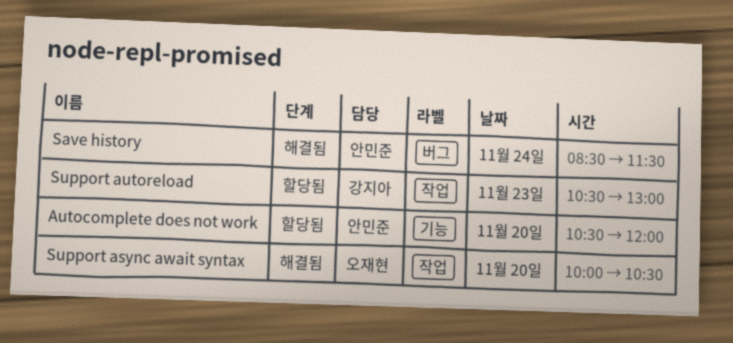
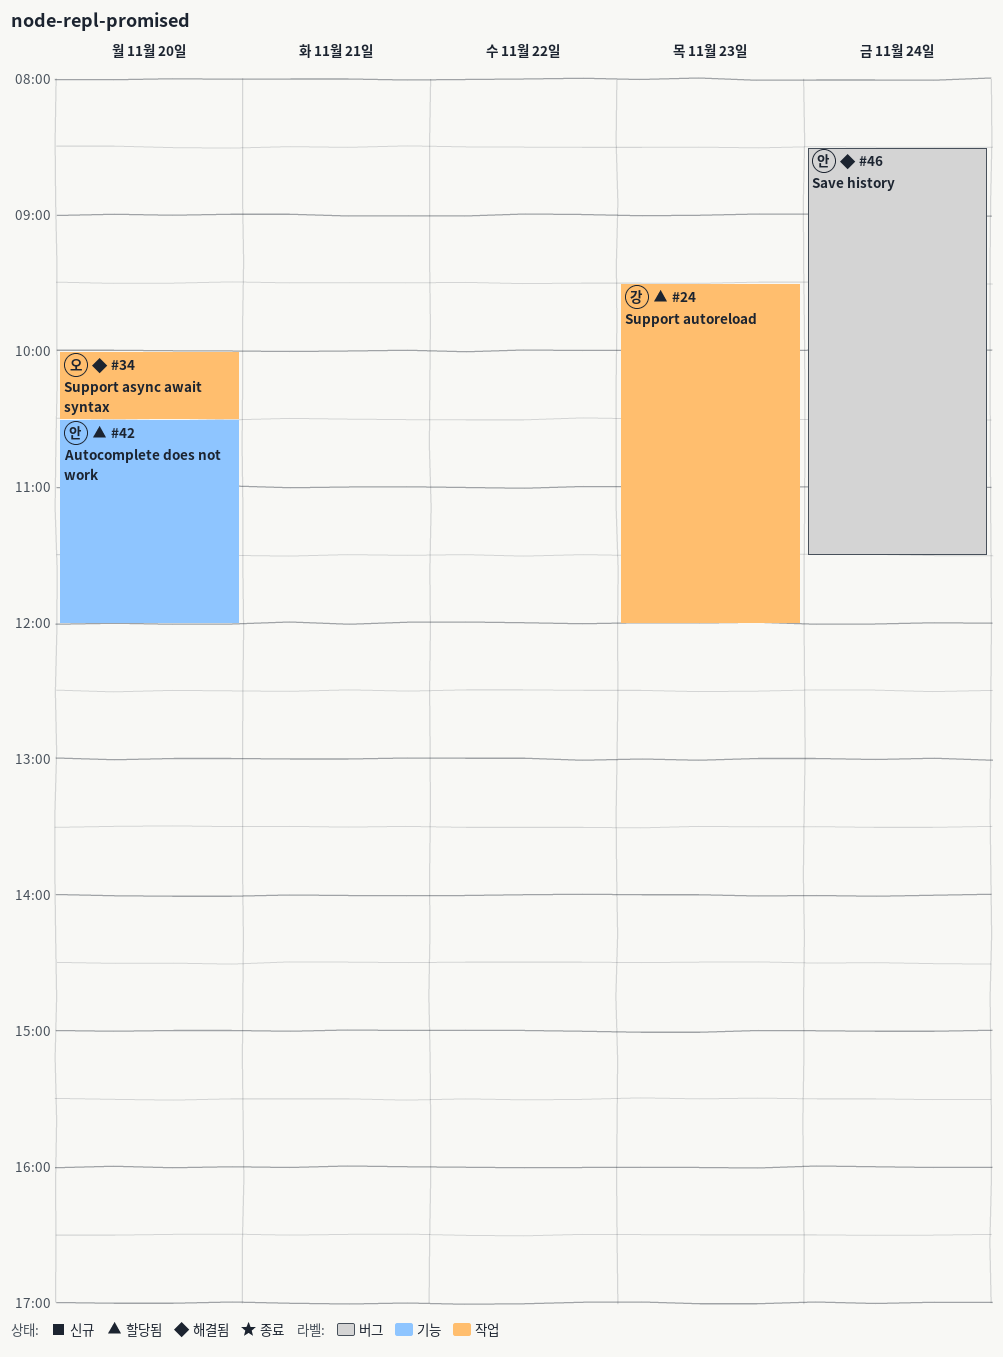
Support autoreload, begins: 10:30 -> 09:30
Support autoreload, ends: 13:00 -> 12:00

